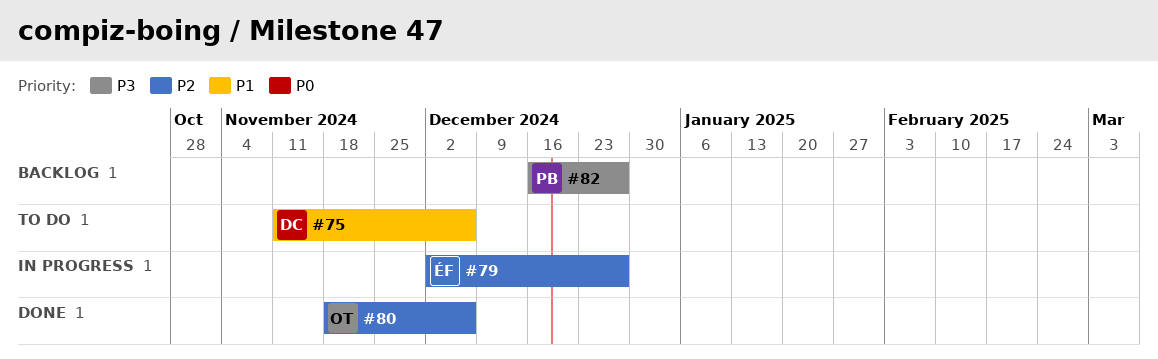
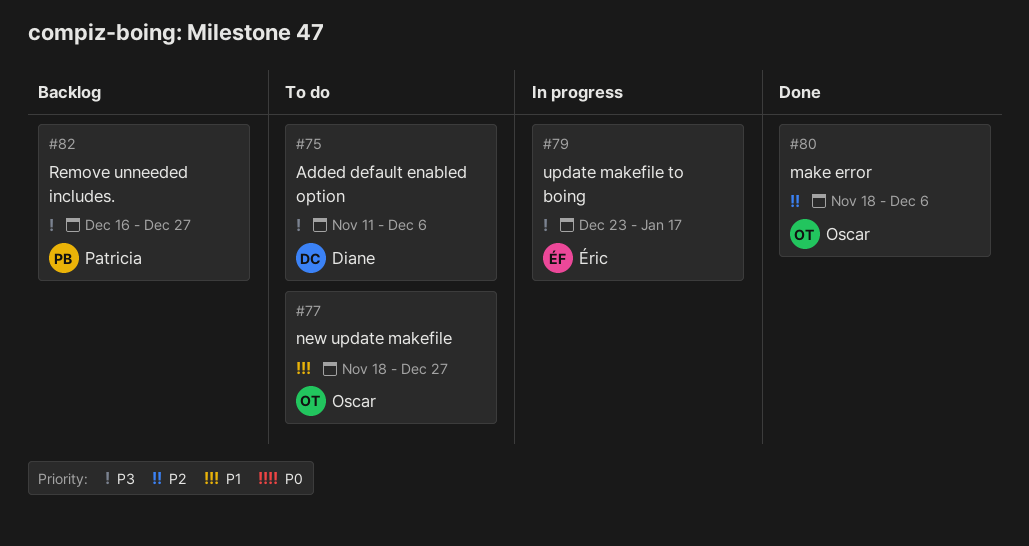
#75, priority: P1 -> P3
#77: none -> present
#79, priority: P2 -> P3
#79, start: Dec 2 -> Dec 23
#79, due: Dec 27 -> Jan 17

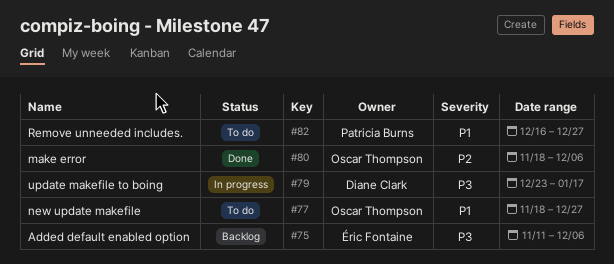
#75, status: To do -> Backlog
#75, owner: Diane Clark -> Éric Fontaine
#79, owner: Éric Fontaine -> Diane Clark
#82, status: Backlog -> To do
#82, priority: P3 -> P1

